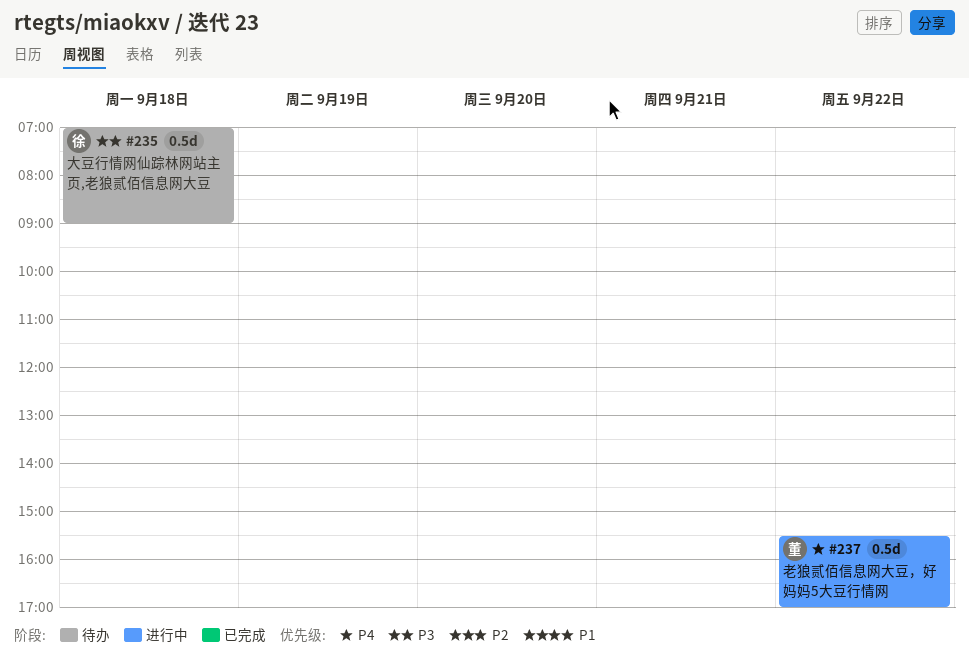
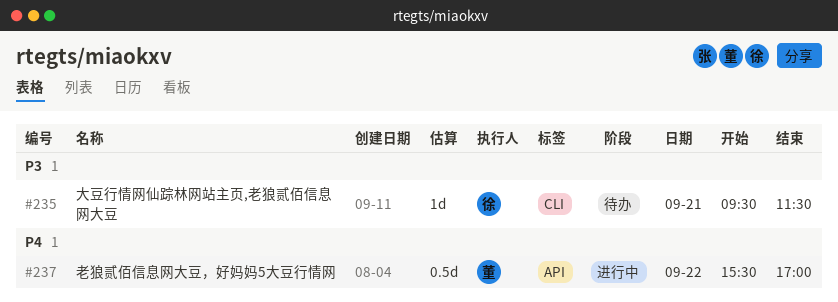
#235, estimate: 0.5d -> 1d
#235, day: Sep 18 -> Sep 21
#235, begins: 07:00 -> 09:30
#235, ends: 09:00 -> 11:30

